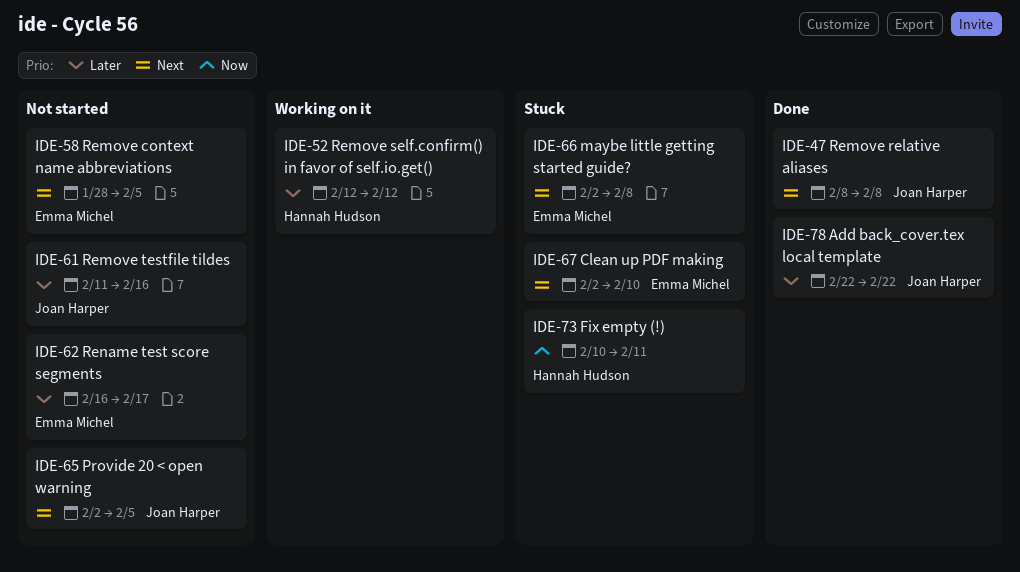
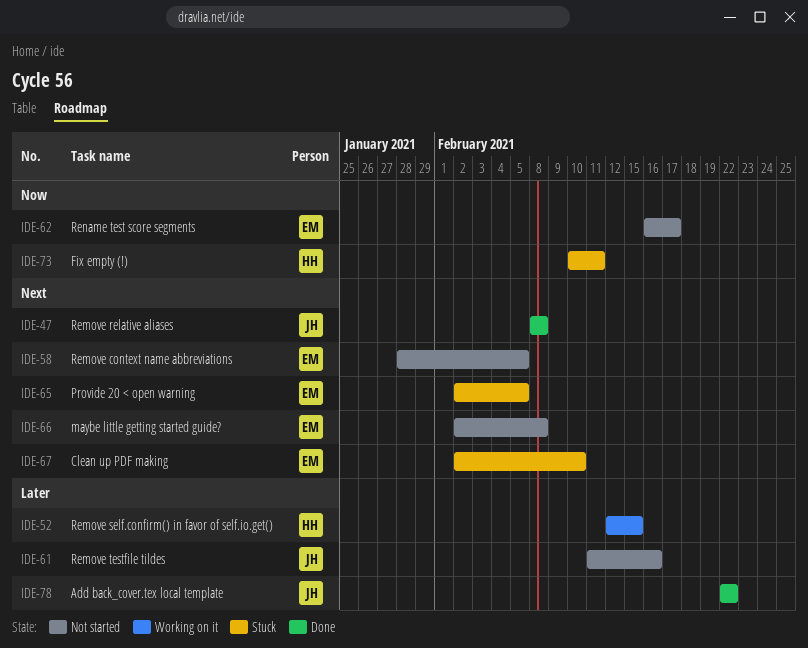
IDE-52, due: Feb 12 -> Feb 15
IDE-62, priority: Later -> Now
IDE-65, status: Not started -> Stuck
IDE-65, owner: Joan Harper -> Emma Michel
IDE-66, status: Stuck -> Not started

